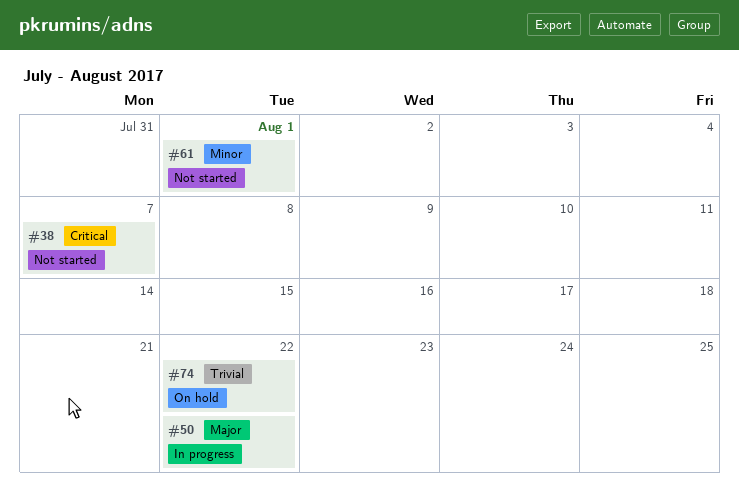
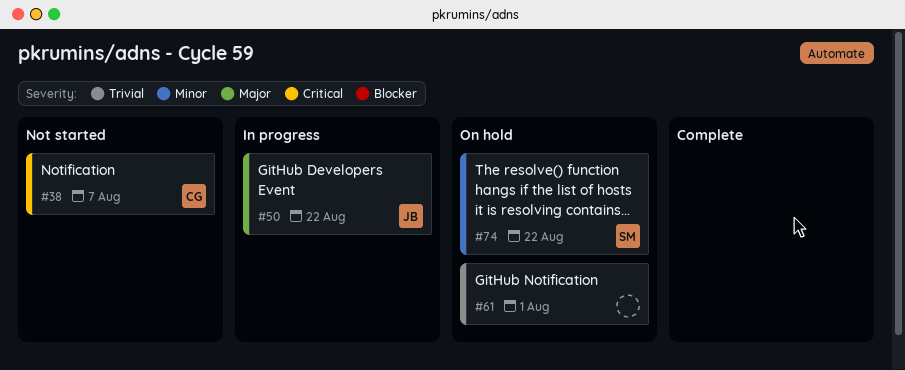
#61, status: Not started -> On hold
#61, priority: Minor -> Trivial
#74, priority: Trivial -> Minor

